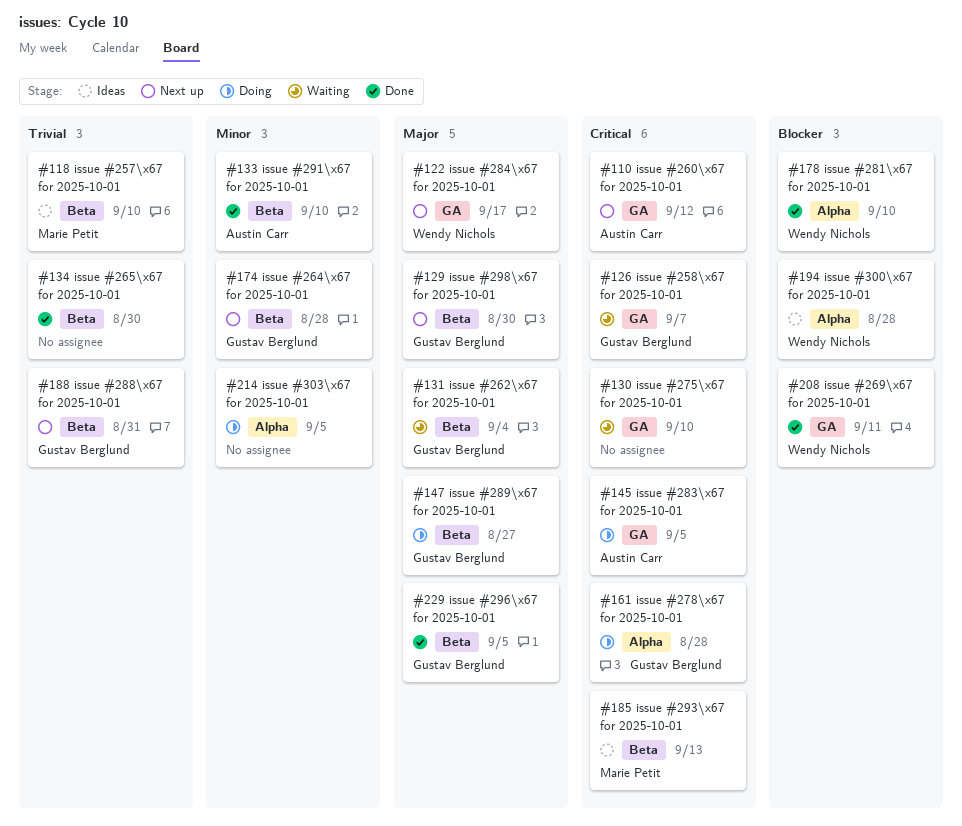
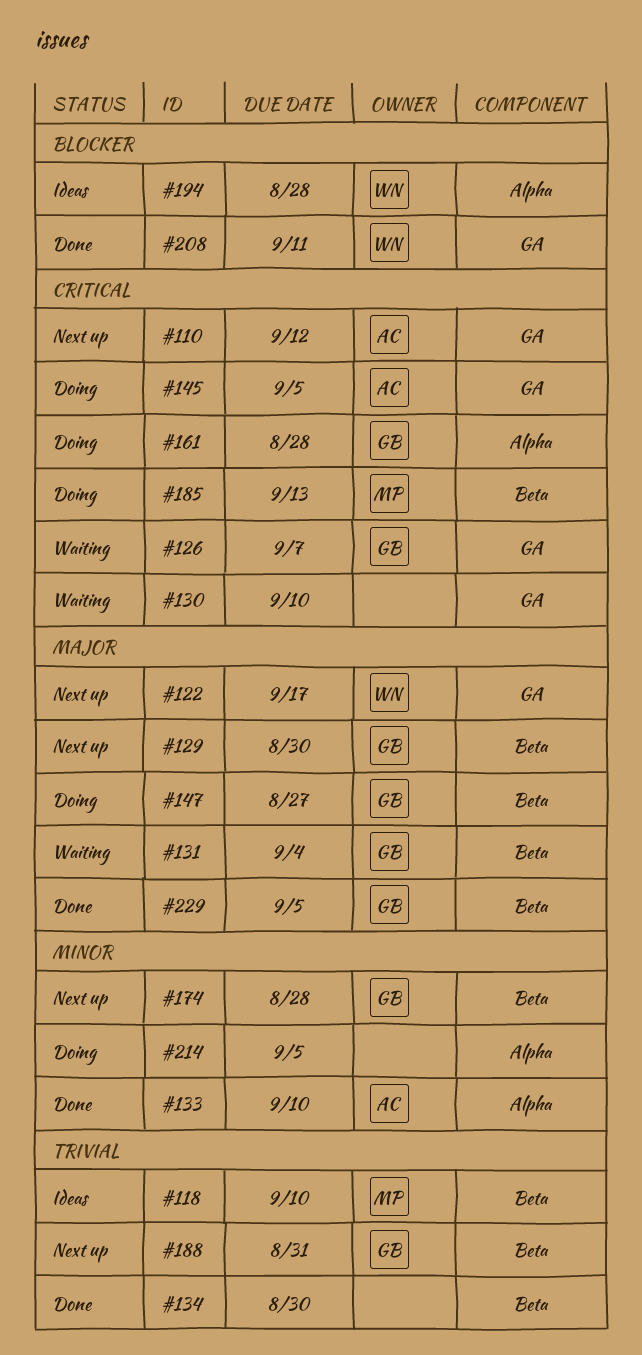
#133, label: Beta -> Alpha
#178: present -> none
#185, status: Ideas -> Doing

